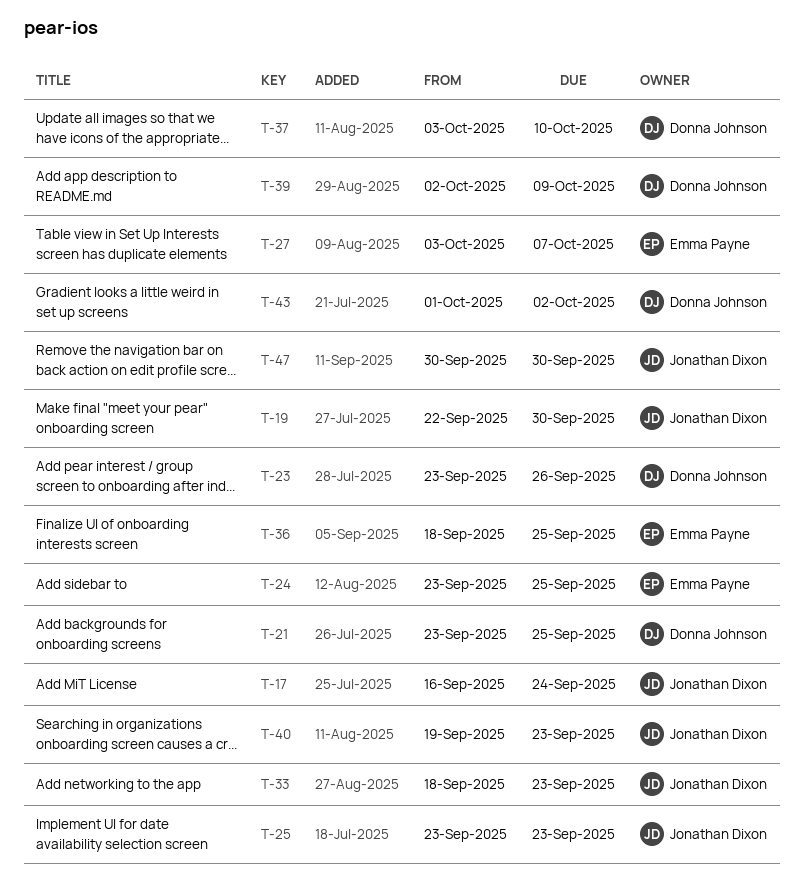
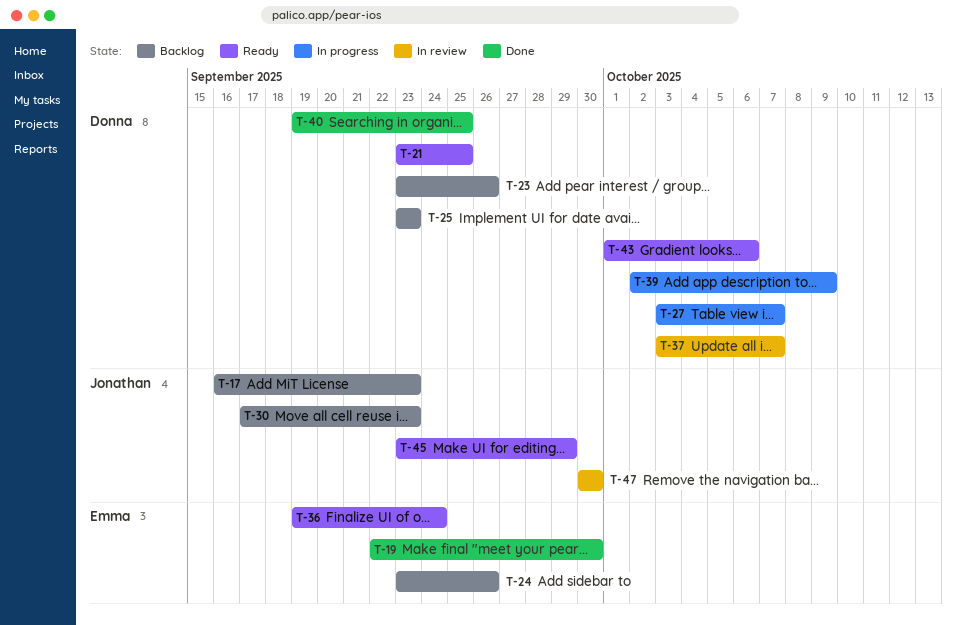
T-17, due: Sep 24 -> Sep 23
T-19, owner: Jonathan Dixon -> Emma Payne
T-24, due: Sep 25 -> Sep 26
T-25, owner: Jonathan Dixon -> Donna Johnson
T-27, owner: Emma Payne -> Donna Johnson
T-30: none -> present
T-33: present -> none
T-36, start: Sep 18 -> Sep 19
T-36, due: Sep 25 -> Sep 24
T-37, due: Oct 10 -> Oct 7
T-40, owner: Jonathan Dixon -> Donna Johnson
T-40, due: Sep 23 -> Sep 25
T-43, due: Oct 2 -> Oct 6
T-45: none -> present

